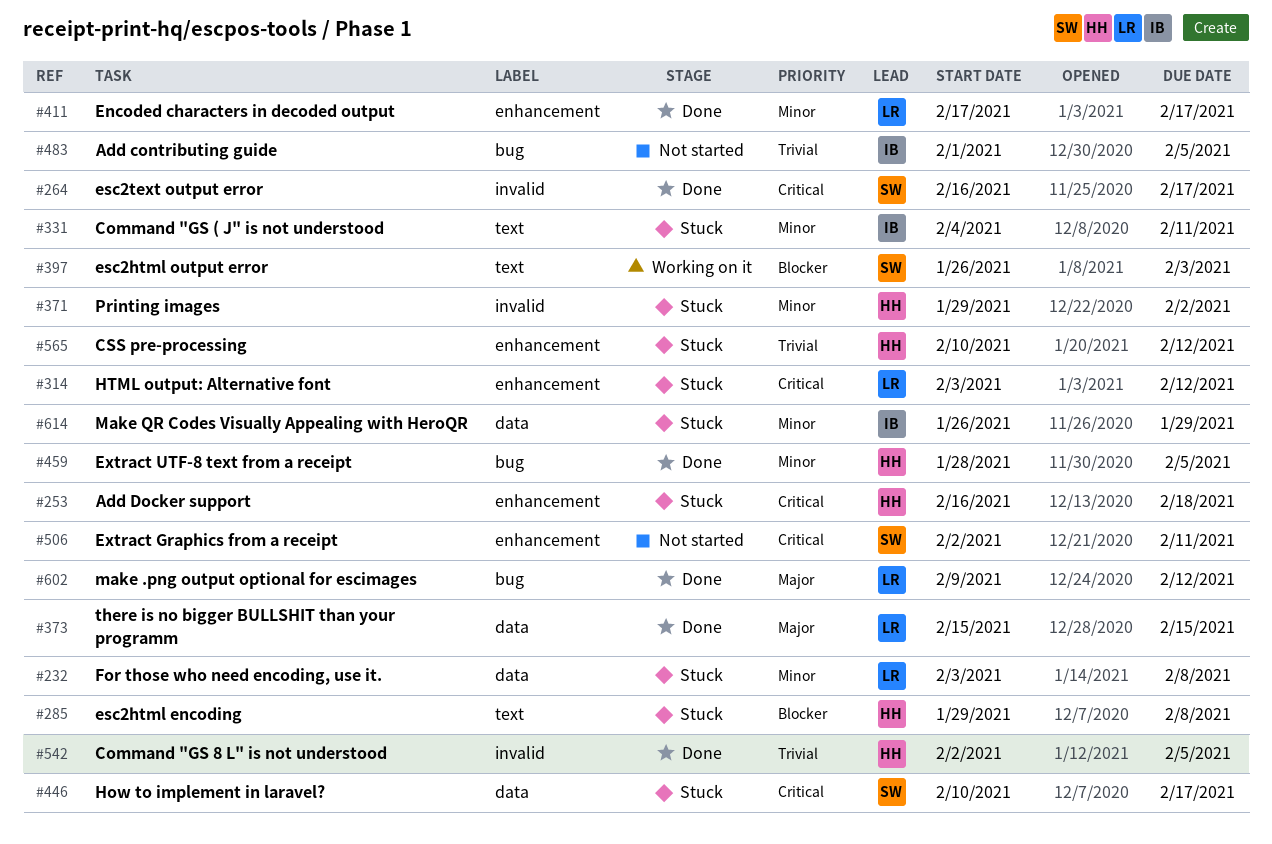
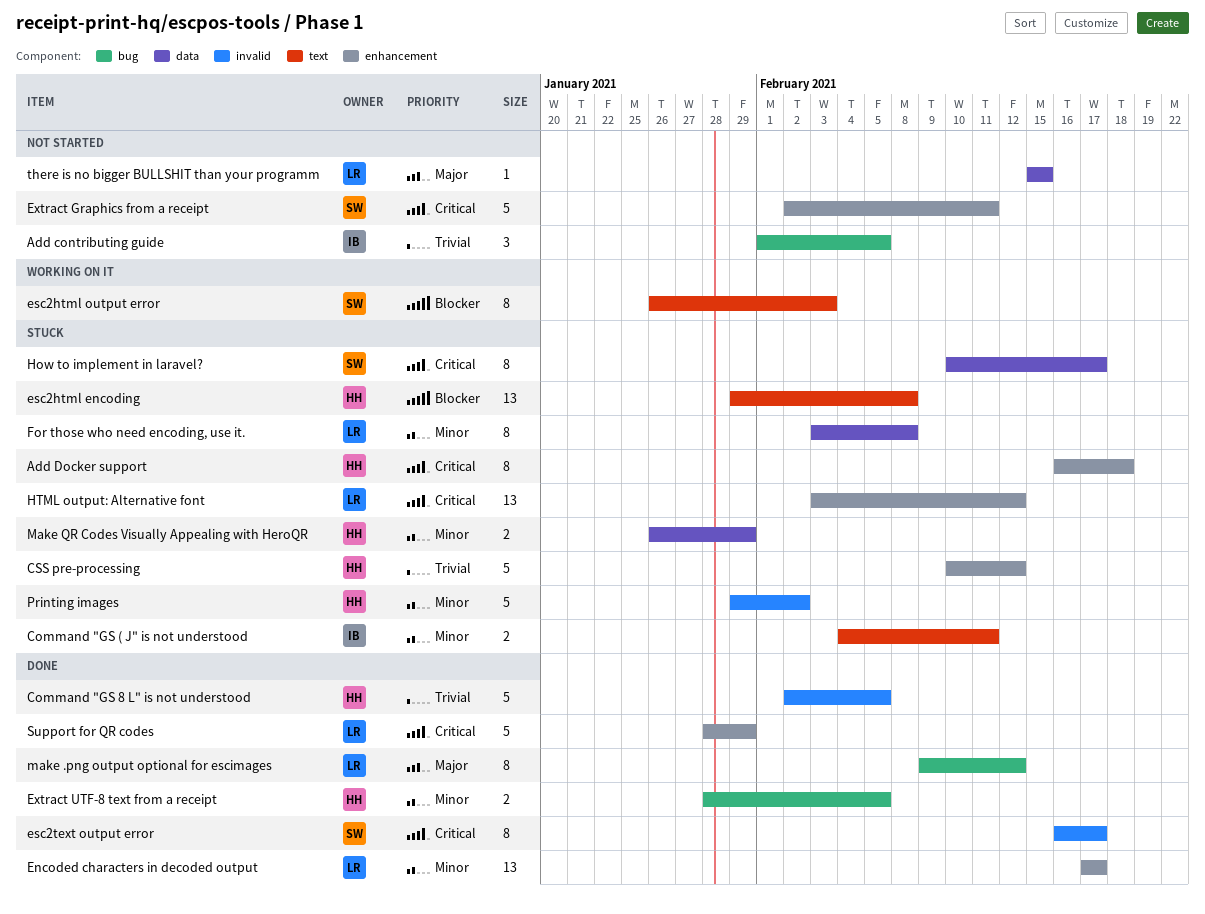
Make QR Codes Visually Appealing with HeroQR, owner: IB -> HH
Support for QR codes: none -> present
there is no bigger BULLSHIT than your programm, status: Done -> Not started

